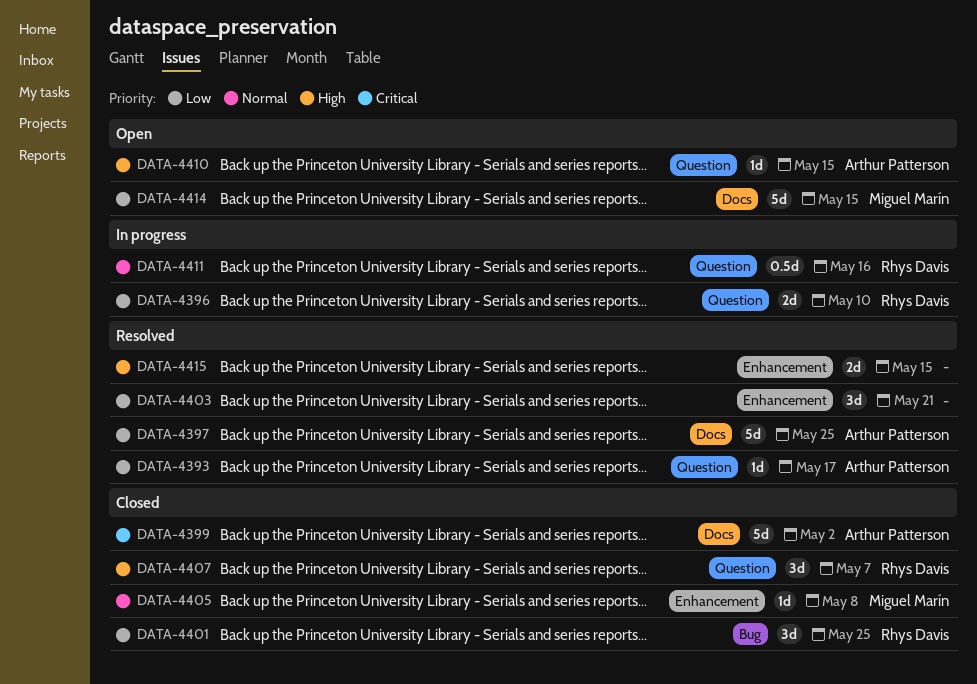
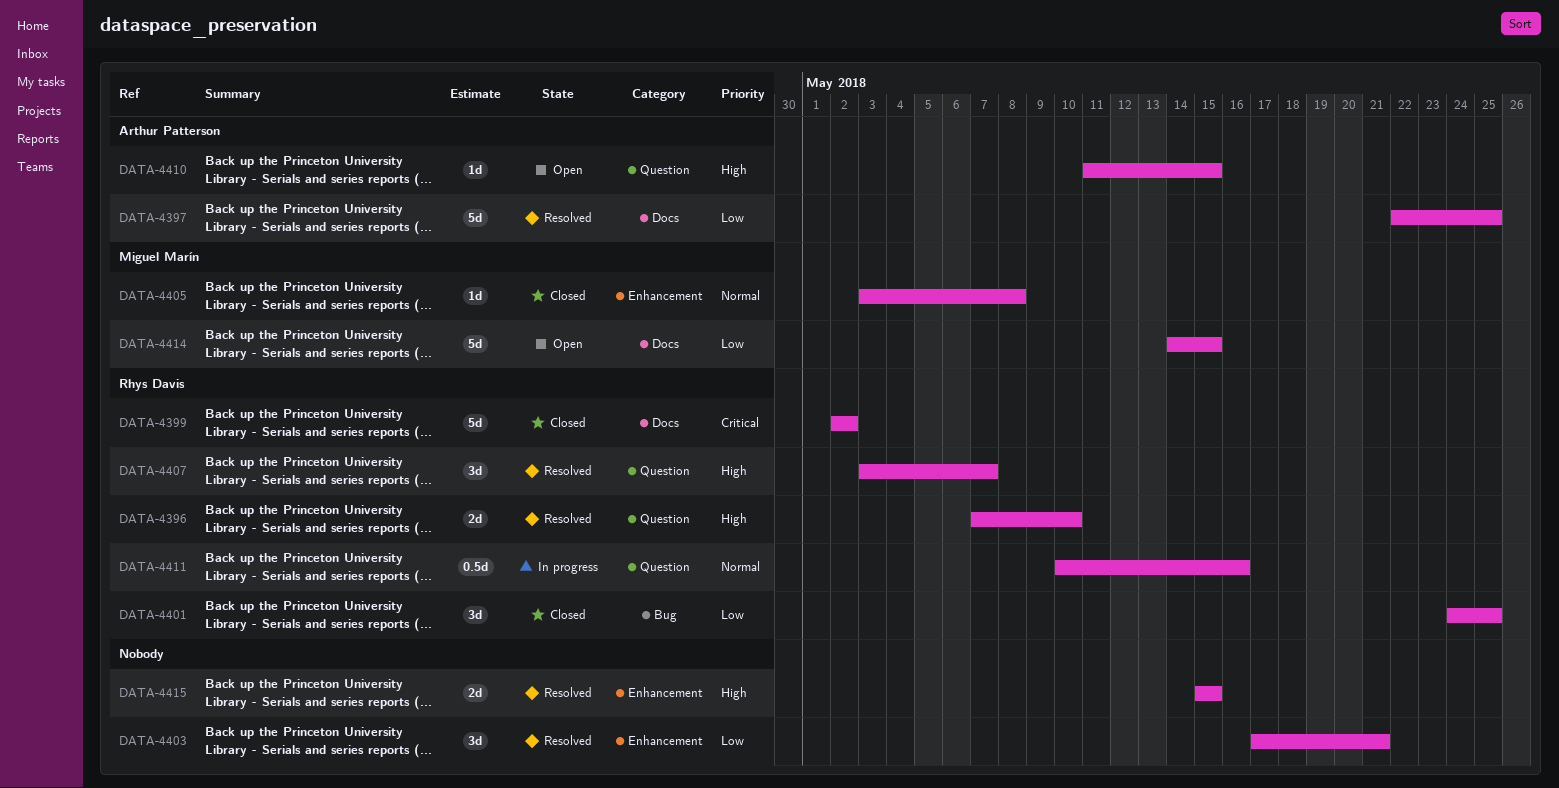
DATA-4393: present -> none
DATA-4396, status: In progress -> Resolved
DATA-4396, priority: Low -> High
DATA-4399, owner: Arthur Patterson -> Rhys Davis
DATA-4407, status: Closed -> Resolved

